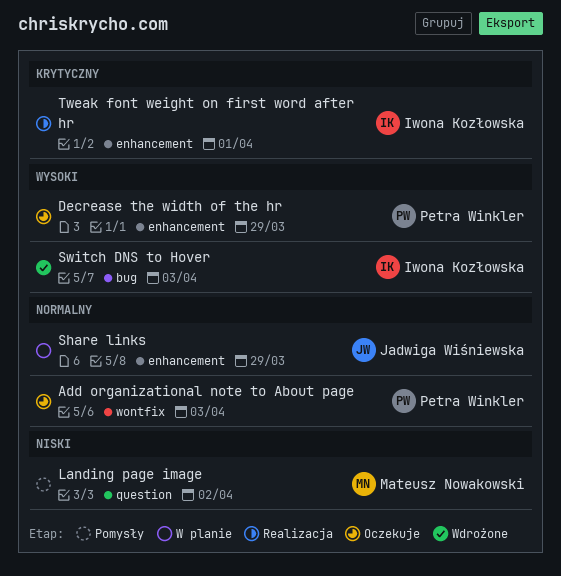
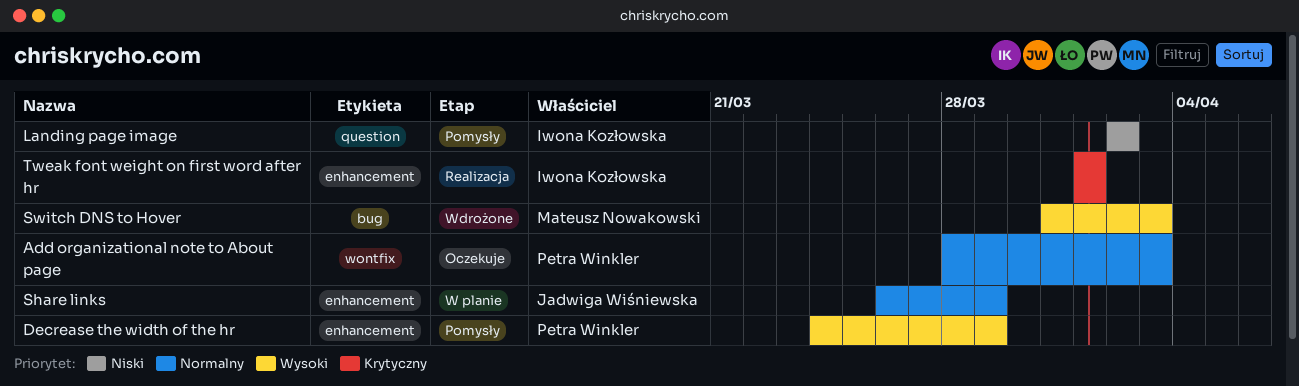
Decrease the width of the hr, status: Oczekuje -> Pomysły
Landing page image, owner: Mateusz Nowakowski -> Iwona Kozłowska
Switch DNS to Hover, owner: Iwona Kozłowska -> Mateusz Nowakowski

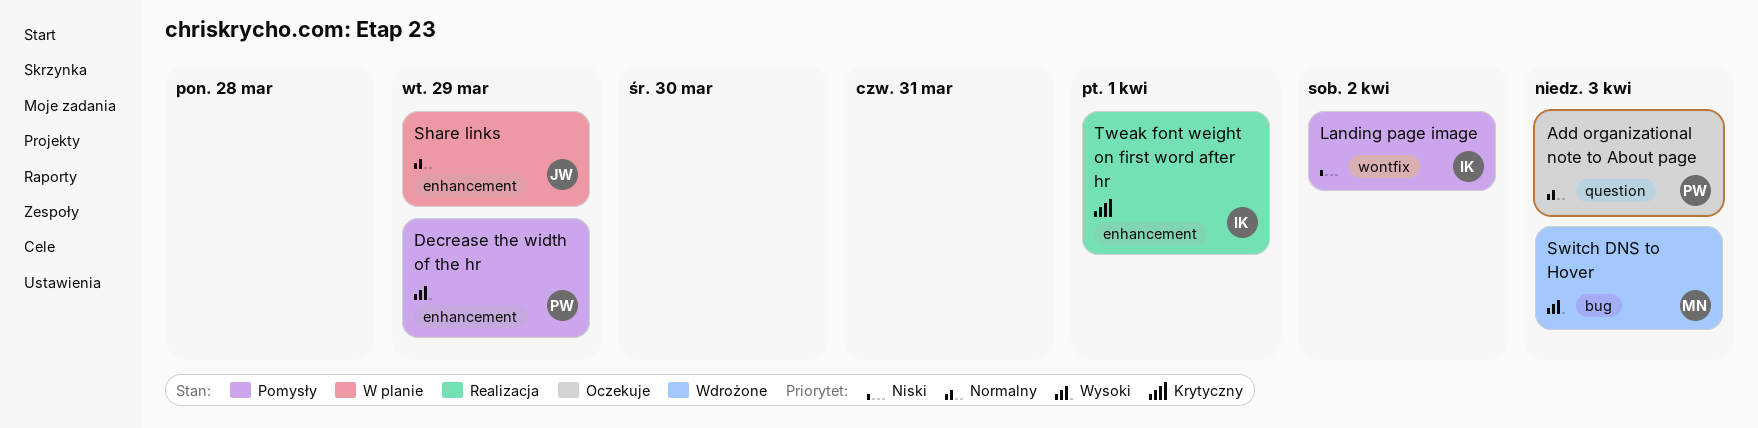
Add organizational note to About page, label: wontfix -> question
Landing page image, label: question -> wontfix

